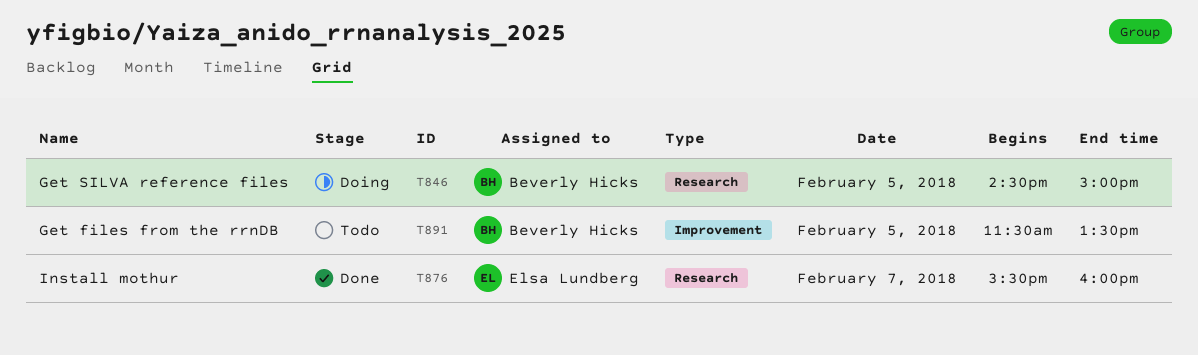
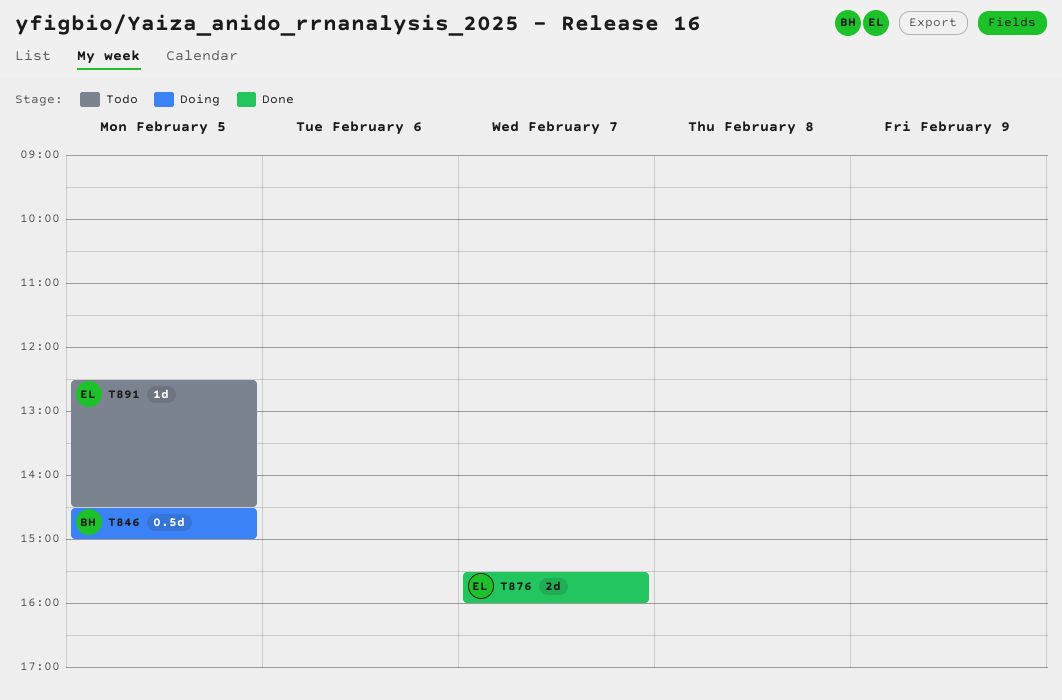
T891, owner: Beverly Hicks -> Elsa Lundberg
T891, begins: 11:30 -> 12:30
T891, ends: 13:30 -> 14:30

